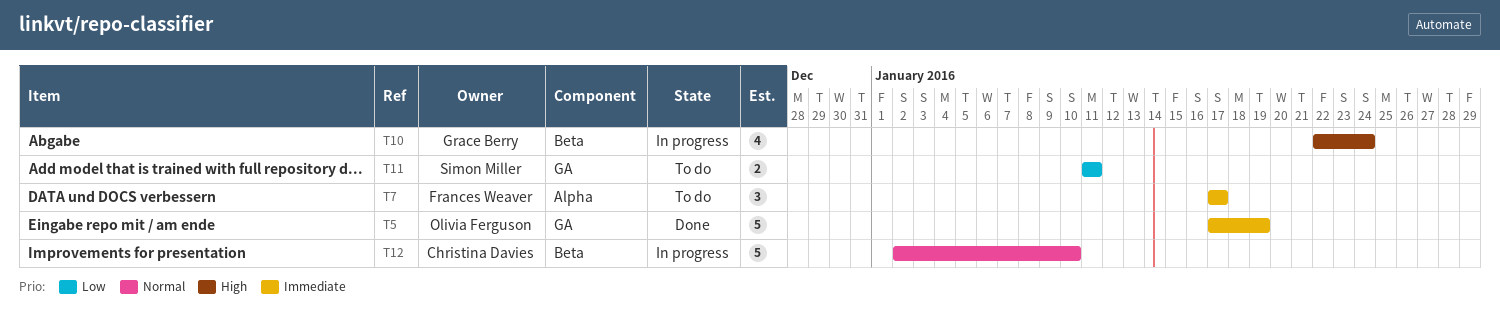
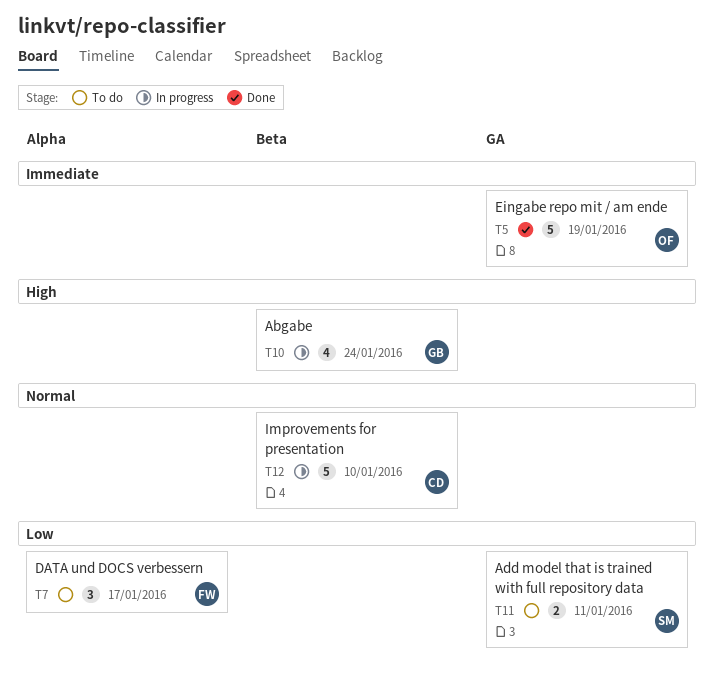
T7, priority: Immediate -> Low

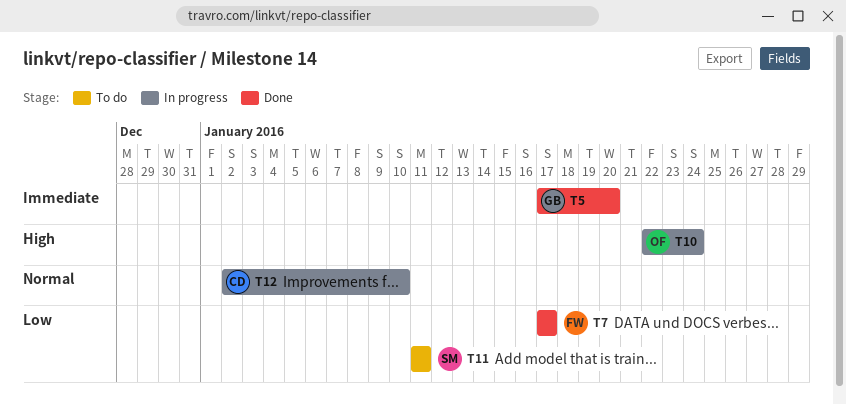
T5, owner: OF -> GB
T5, due: Jan 19 -> Jan 20
T7, status: To do -> Done
T10, owner: GB -> OF

